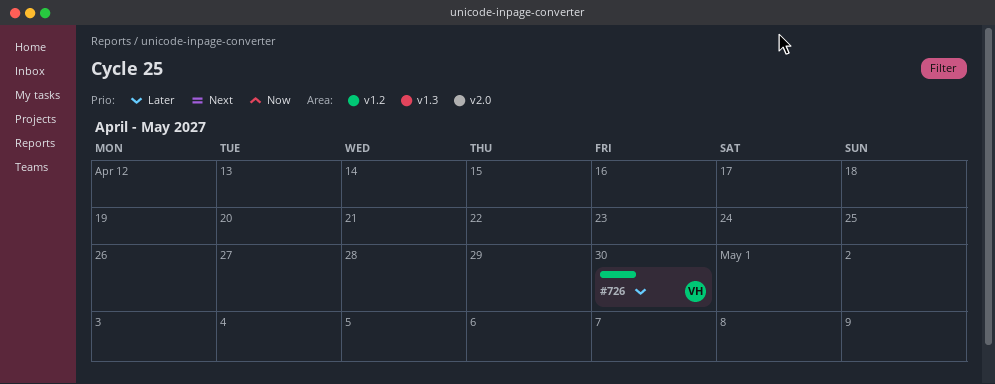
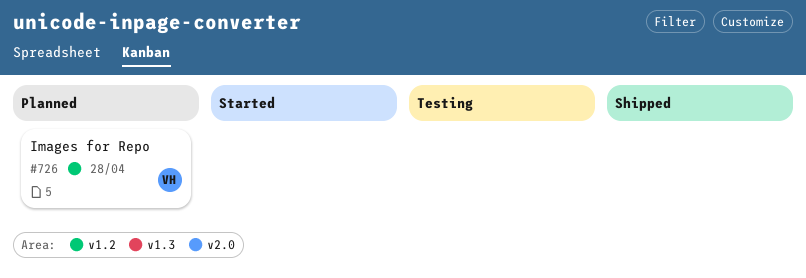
#726, due: Apr 30 -> Apr 28

